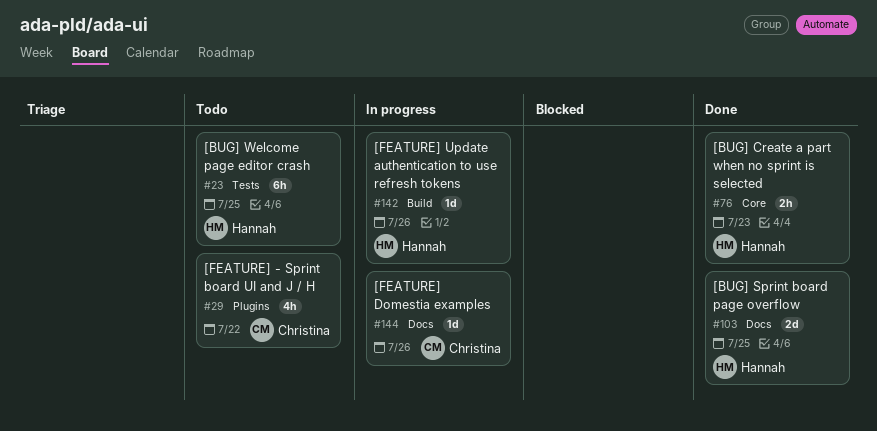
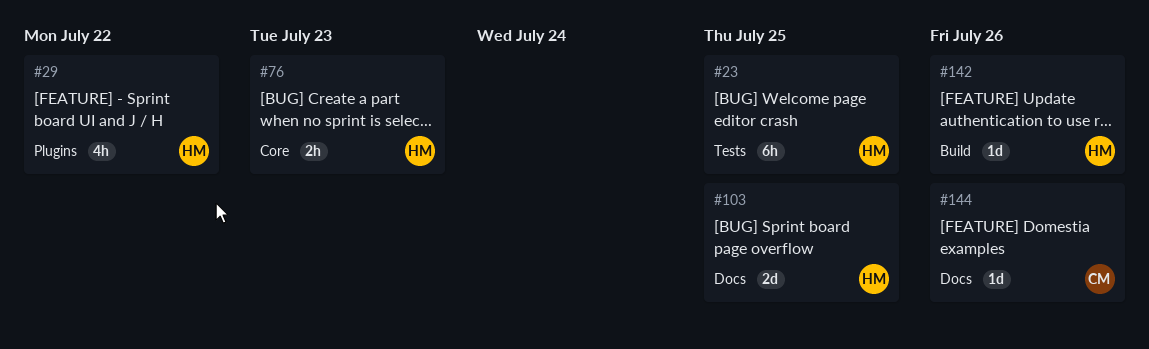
#29, owner: Christina -> Hannah

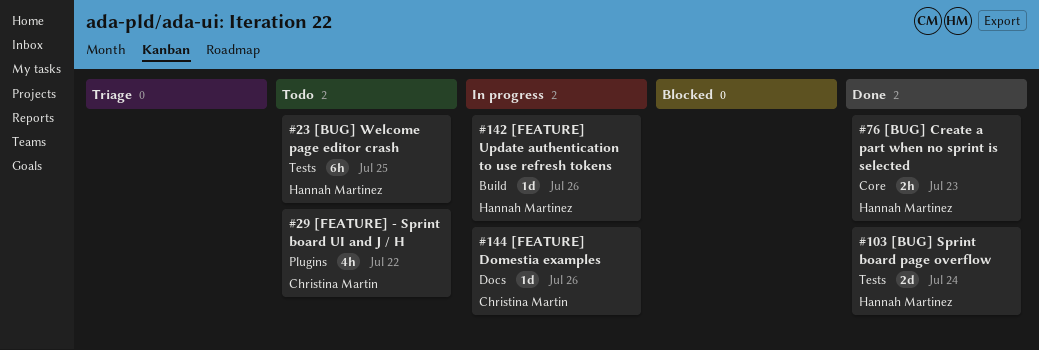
#29, owner: Hannah Martinez -> Christina Martin
#103, label: Docs -> Tests
#103, due: Jul 25 -> Jul 24

